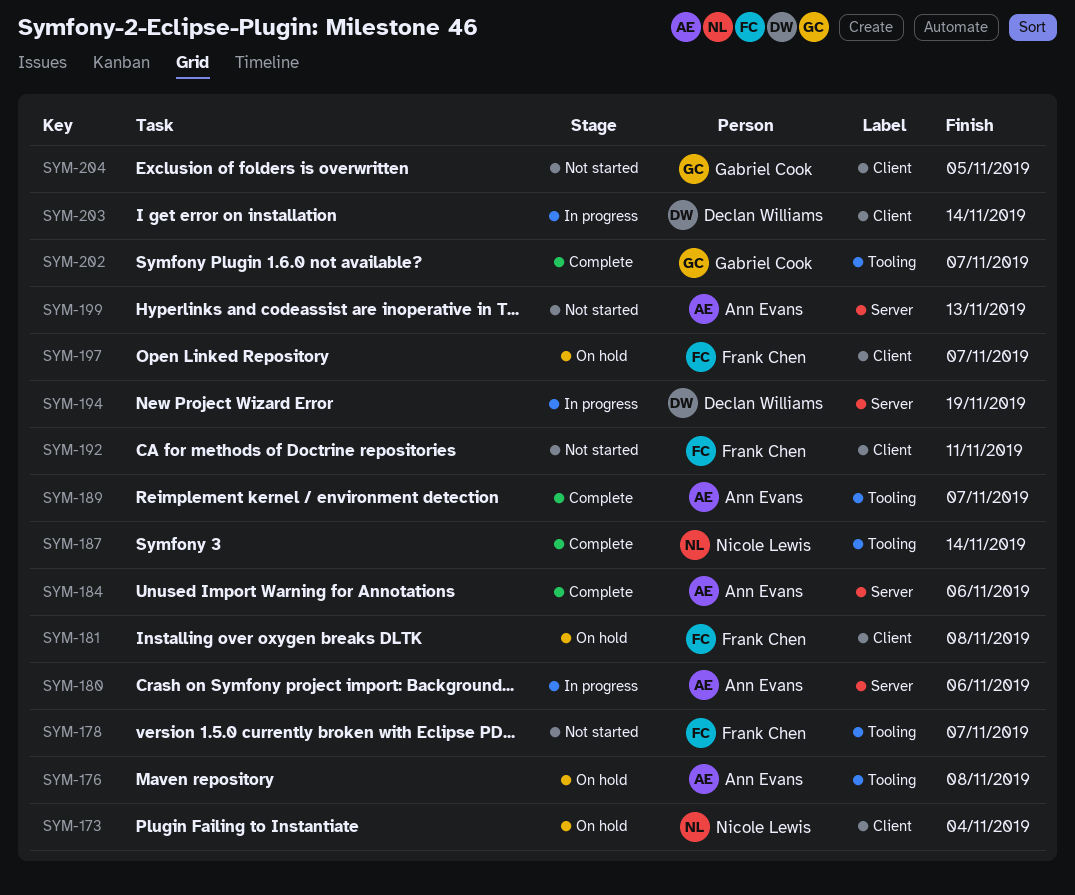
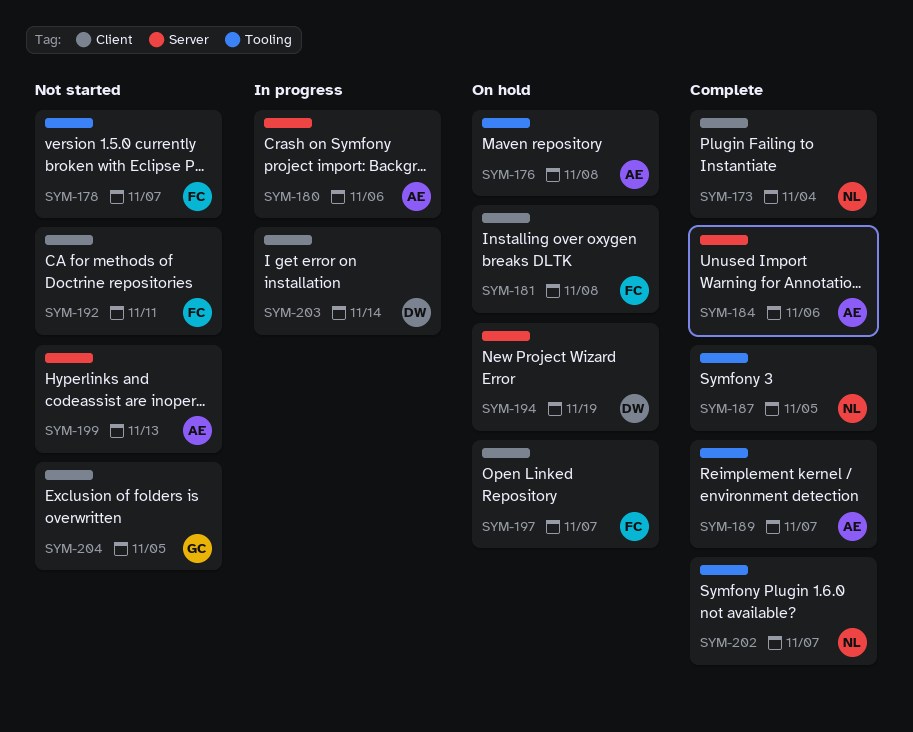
SYM-173, status: On hold -> Complete
SYM-187, due: Nov 14 -> Nov 5
SYM-194, status: In progress -> On hold
SYM-202, owner: Gabriel Cook -> Nicole Lewis

